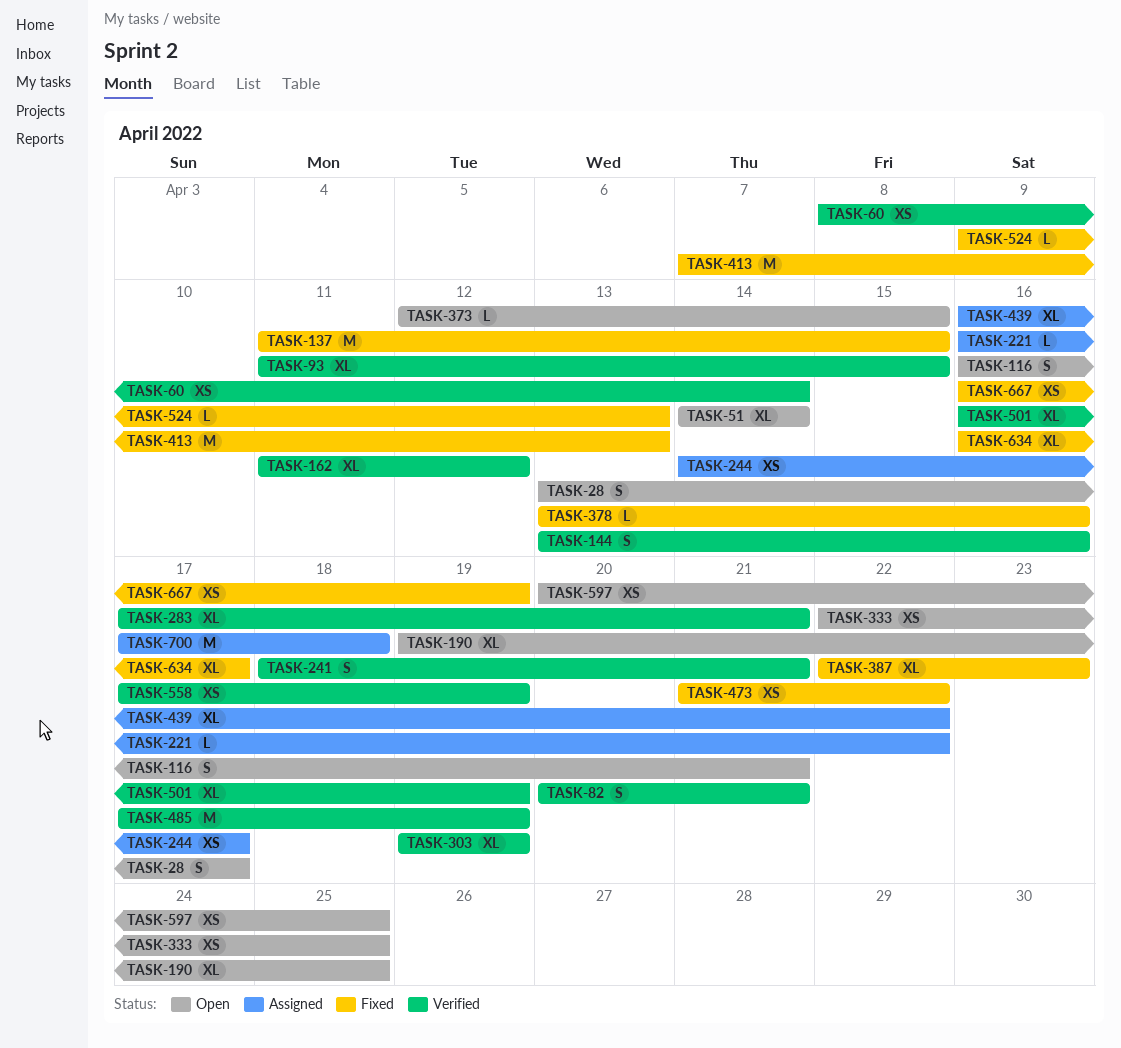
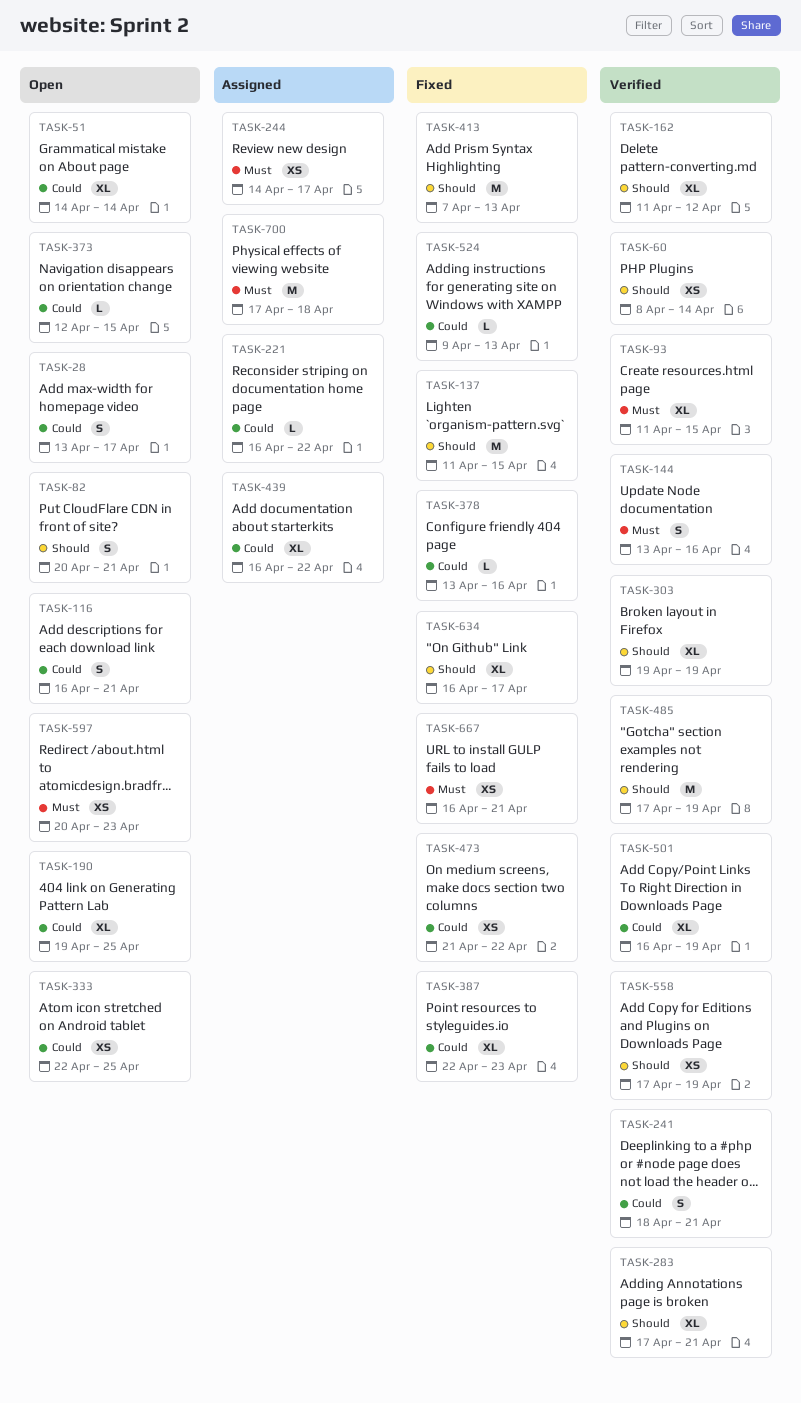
TASK-82, status: Verified -> Open
TASK-597, due: Apr 25 -> Apr 23
TASK-667, due: Apr 19 -> Apr 21

